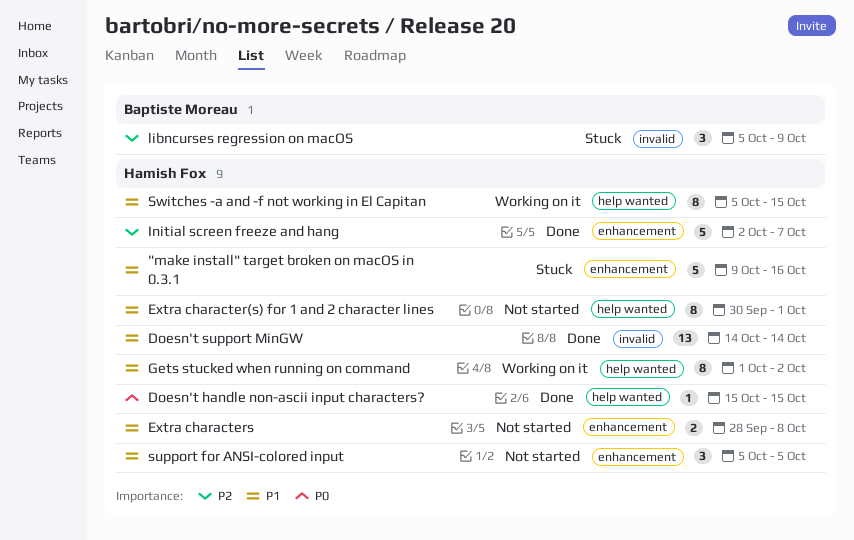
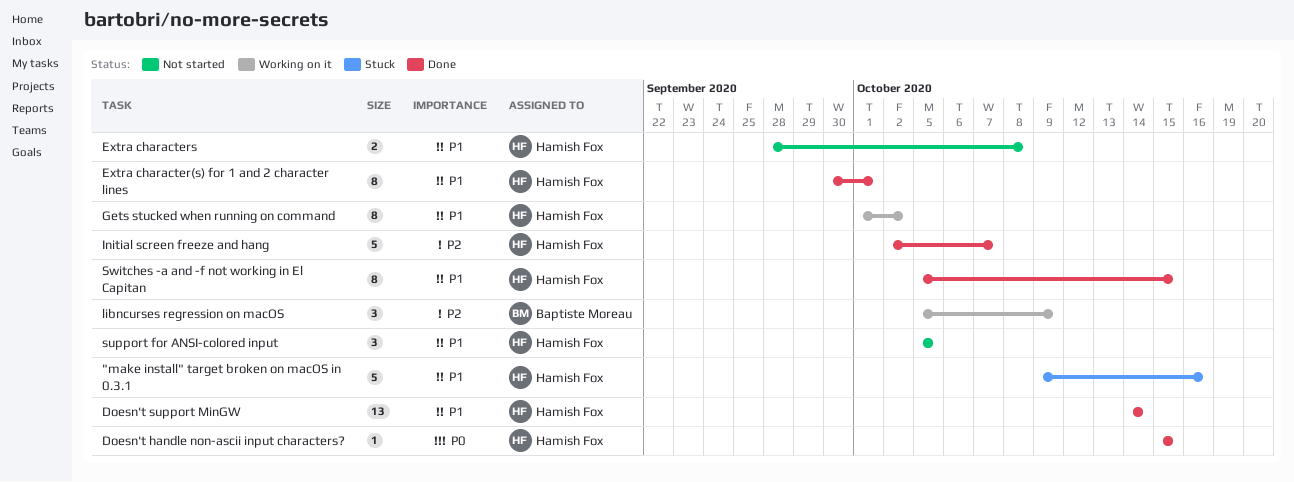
Extra character(s) for 1 and 2 character lines, status: Not started -> Done
libncurses regression on macOS, status: Stuck -> Working on it
Switches -a and -f not working in El Capitan, status: Working on it -> Done

